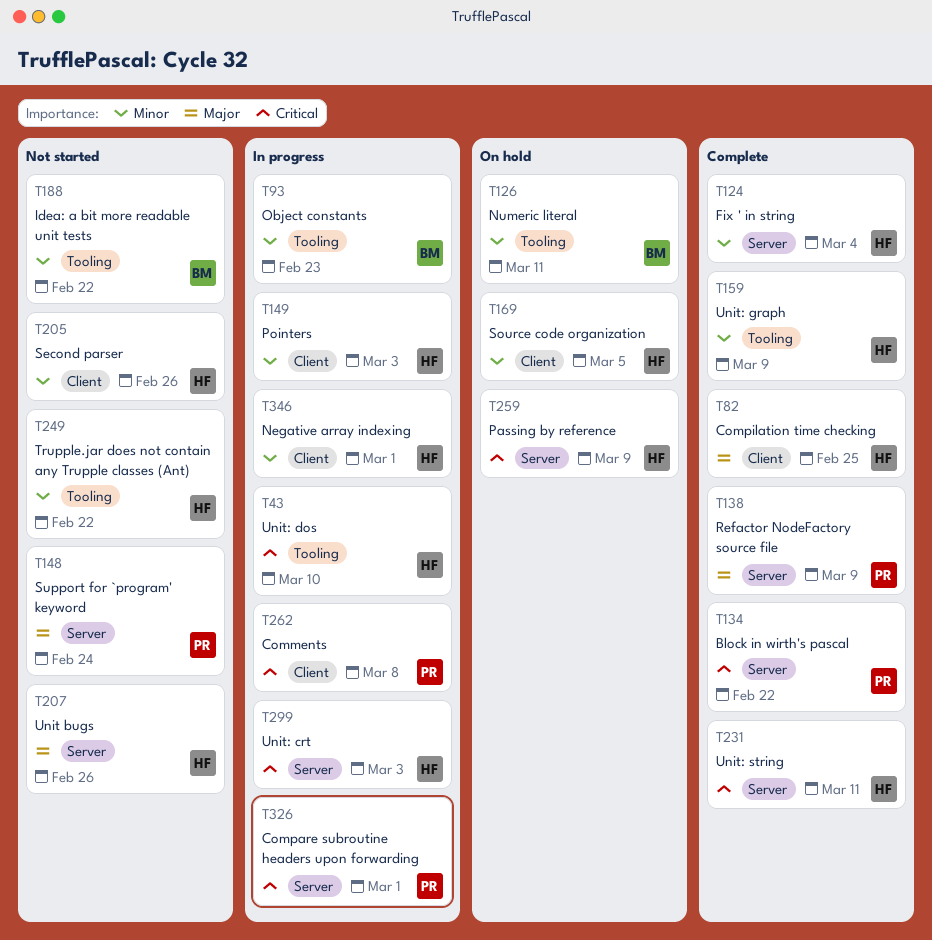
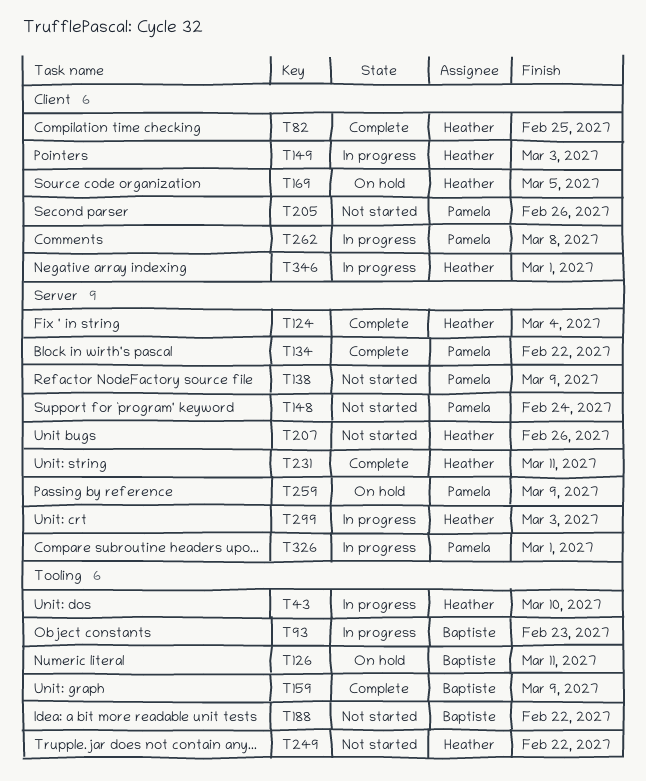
T138, status: Complete -> Not started
T159, owner: Heather -> Baptiste
T205, owner: Heather -> Pamela
T259, owner: Heather -> Pamela

